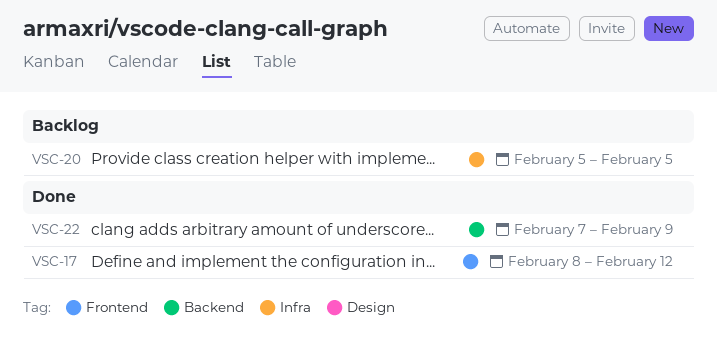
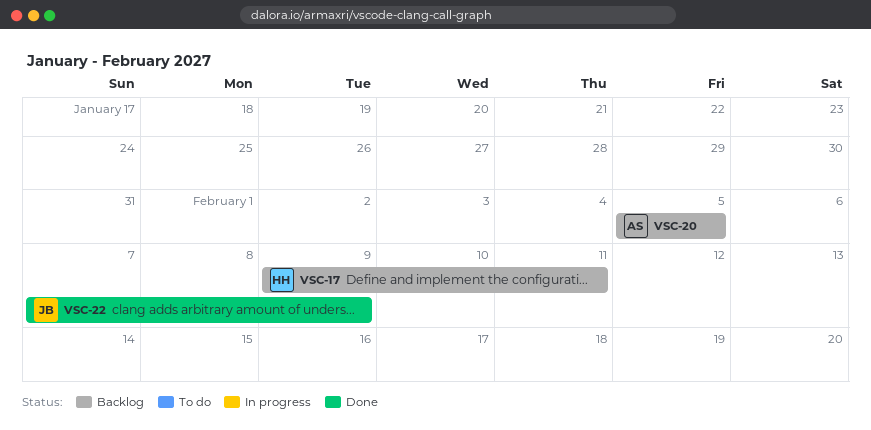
VSC-17, status: Done -> Backlog
VSC-17, start: Feb 8 -> Feb 9
VSC-17, due: Feb 12 -> Feb 11

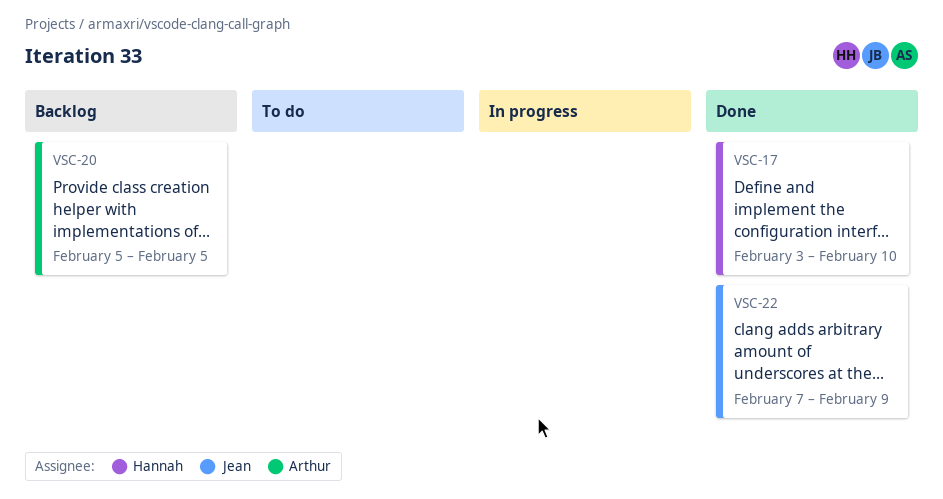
VSC-17, status: Backlog -> Done
VSC-17, start: Feb 9 -> Feb 3
VSC-17, due: Feb 11 -> Feb 10

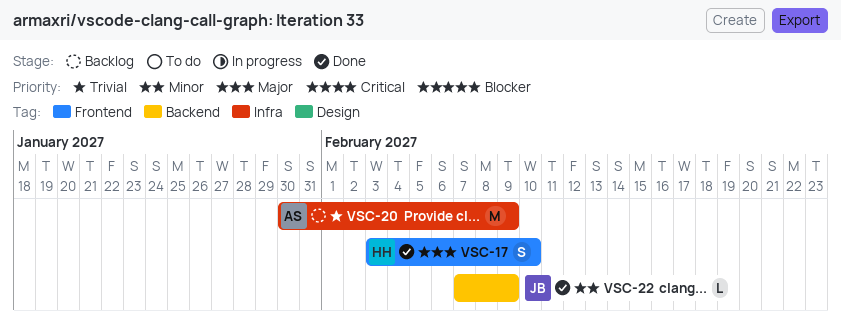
VSC-20, start: Feb 5 -> Jan 30
VSC-20, due: Feb 5 -> Feb 9

